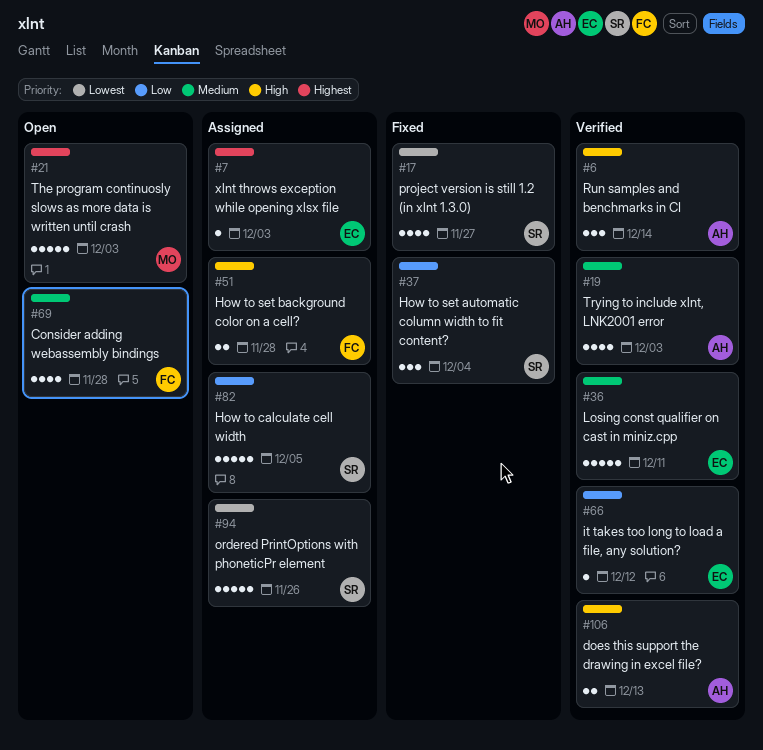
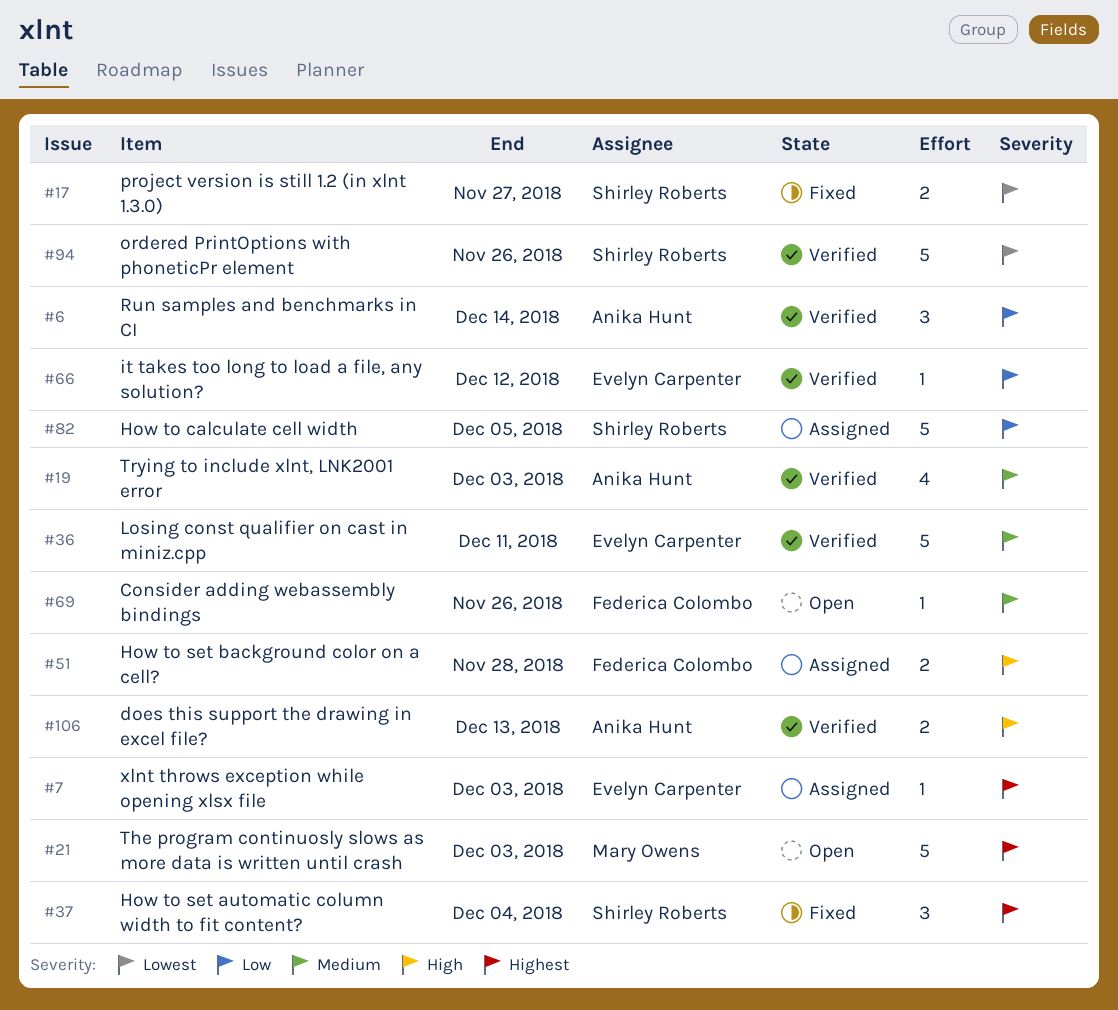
#6, priority: High -> Low
#17, estimate: 4 -> 2
#37, priority: Low -> Highest
#69, estimate: 4 -> 1
#69, due: Nov 28 -> Nov 26
#94, status: Assigned -> Verified

